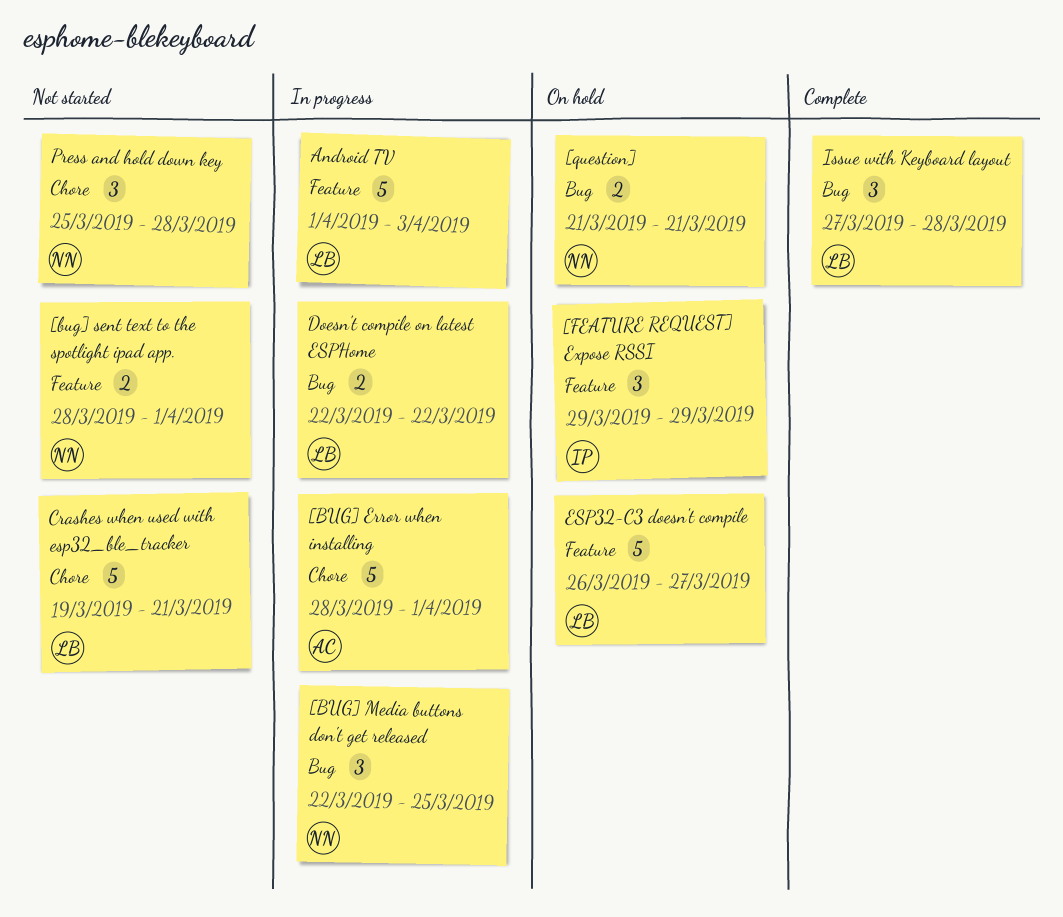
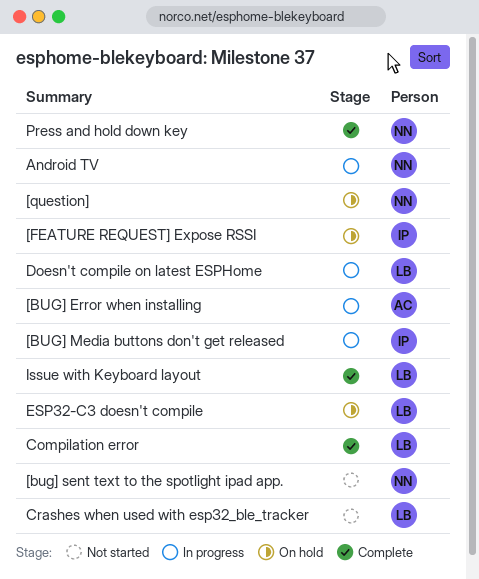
[BUG] Media buttons don't get released, owner: NN -> IP
Android TV, owner: LB -> NN
Compilation error: none -> present
Press and hold down key, status: Not started -> Complete

